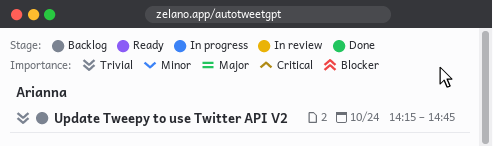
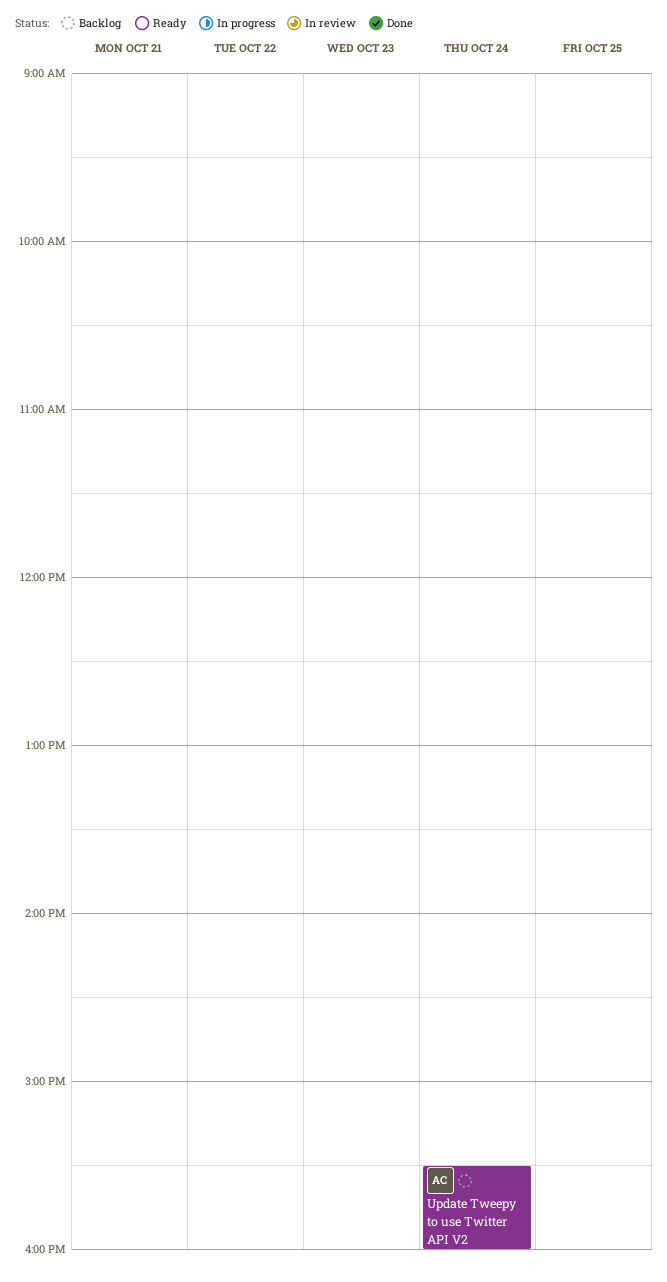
Update Tweepy to use Twitter API V2, begins: 14:15 -> 15:30
Update Tweepy to use Twitter API V2, ends: 14:45 -> 16:00

